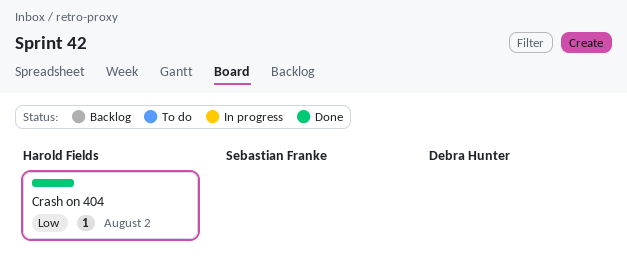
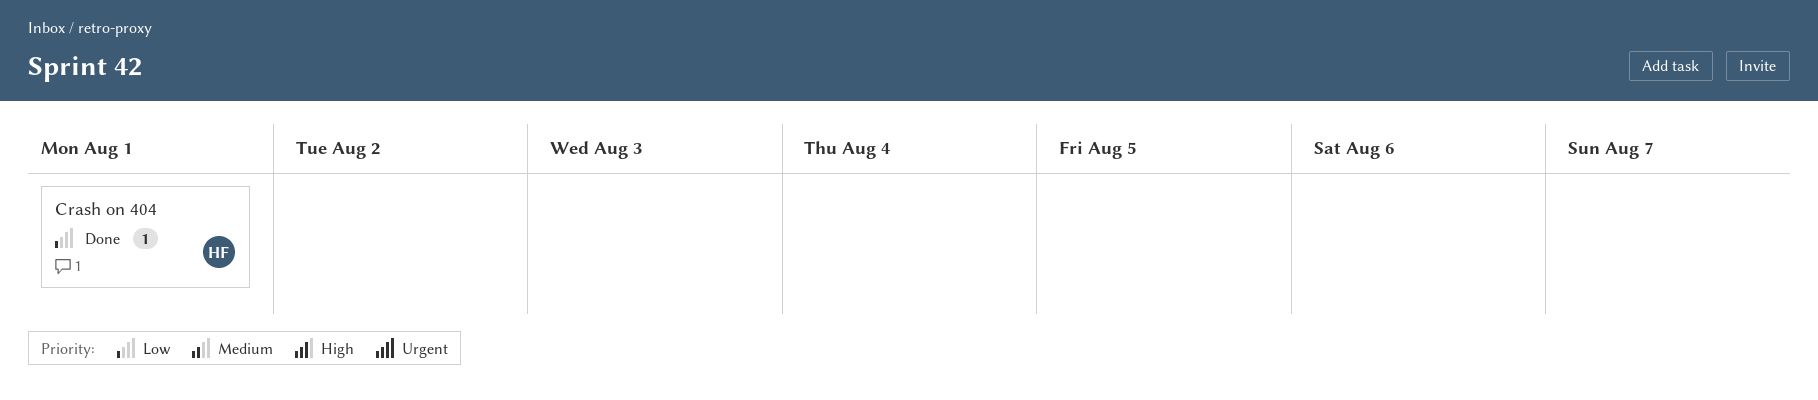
Crash on 404, due: Aug 2 -> Aug 1

